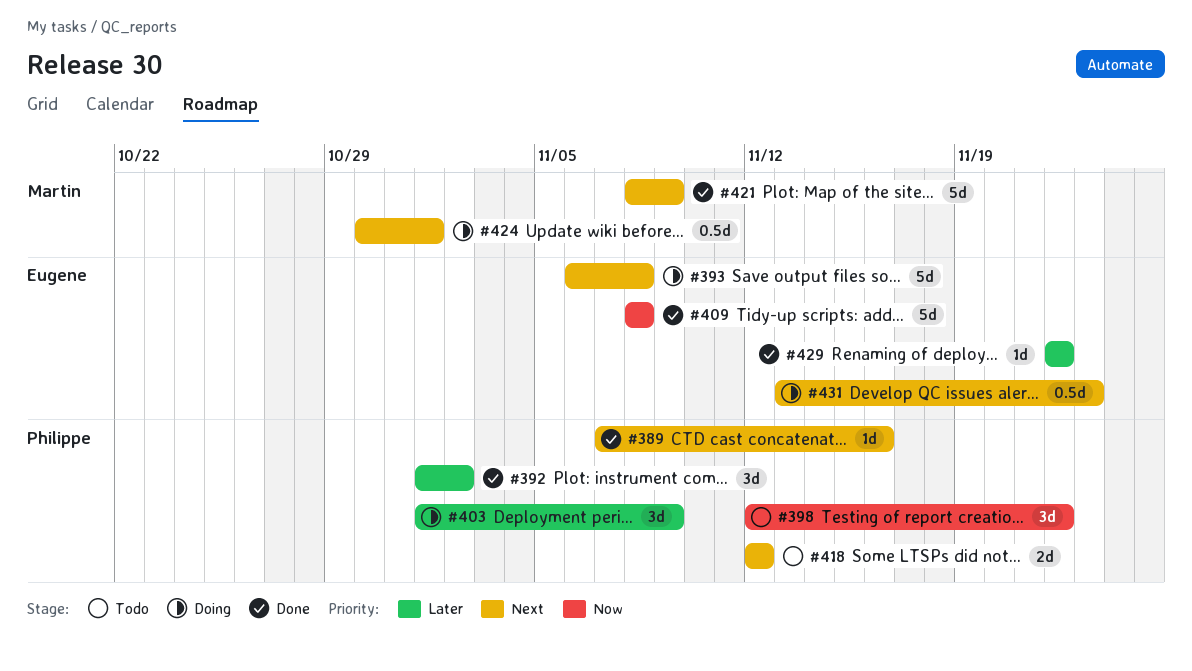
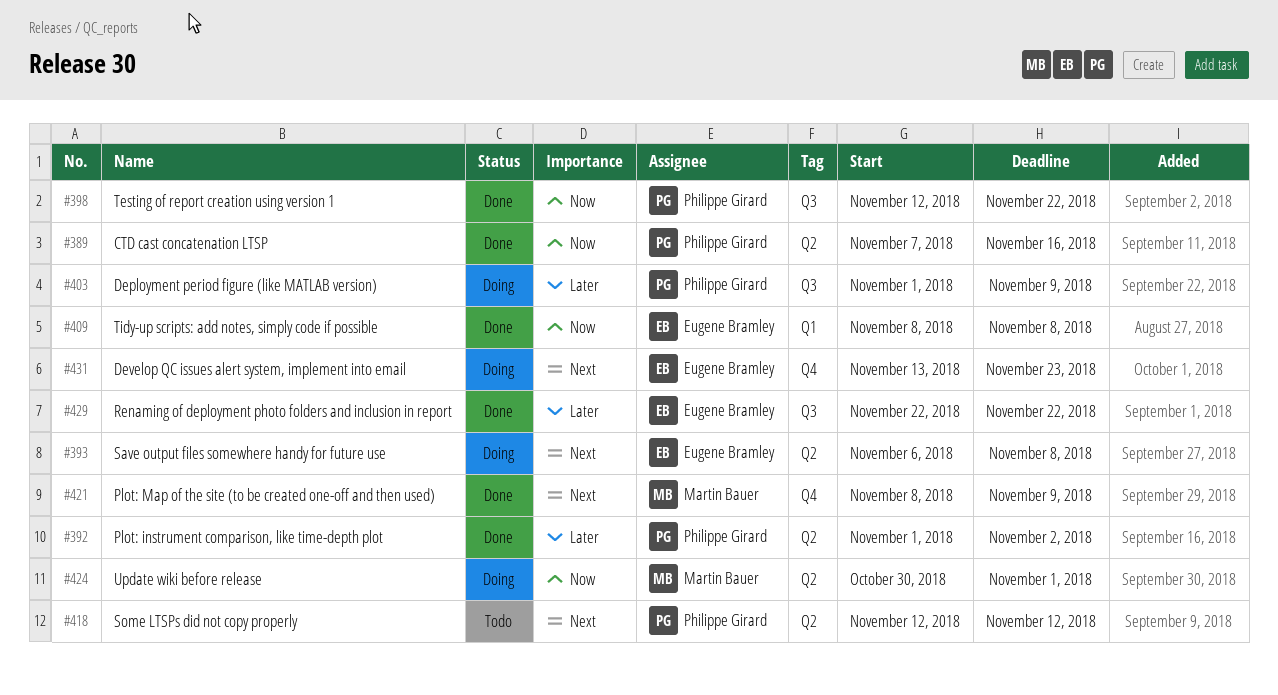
#389, priority: Next -> Now
#398, status: Todo -> Done
#424, priority: Next -> Now

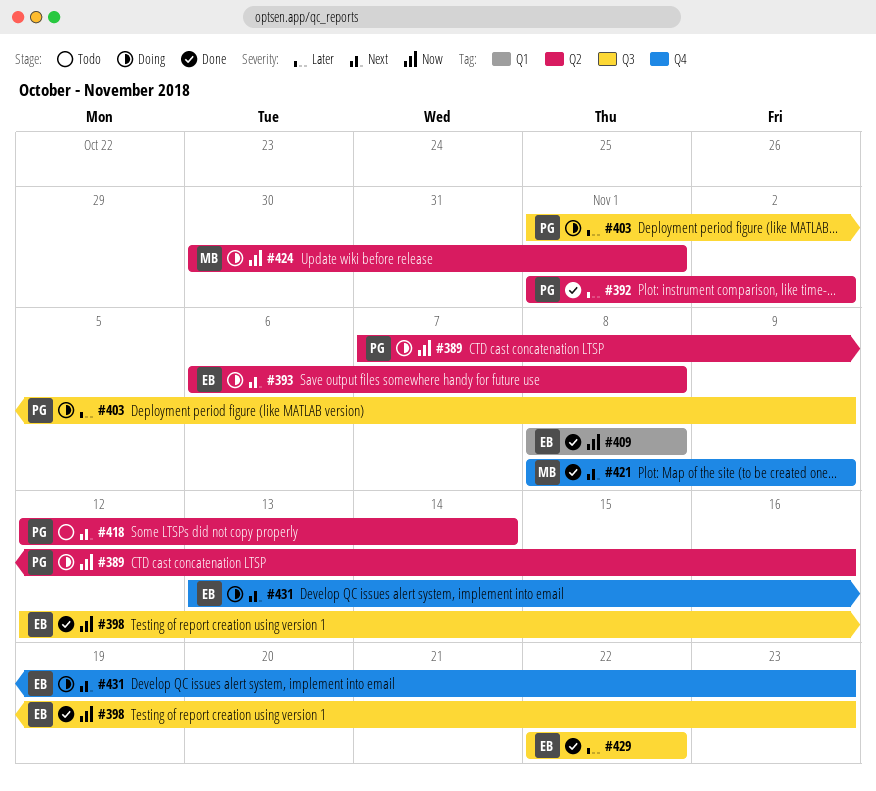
#389, status: Done -> Doing
#398, owner: Philippe Girard -> Eugene Bramley
#398, due: Nov 22 -> Nov 23
#418, due: Nov 12 -> Nov 14

